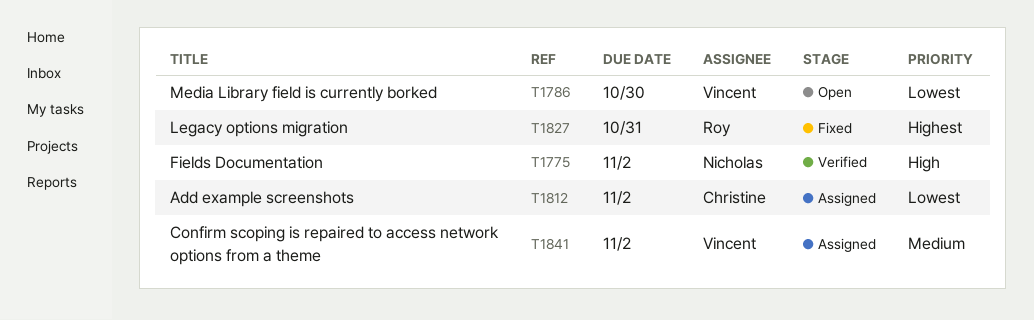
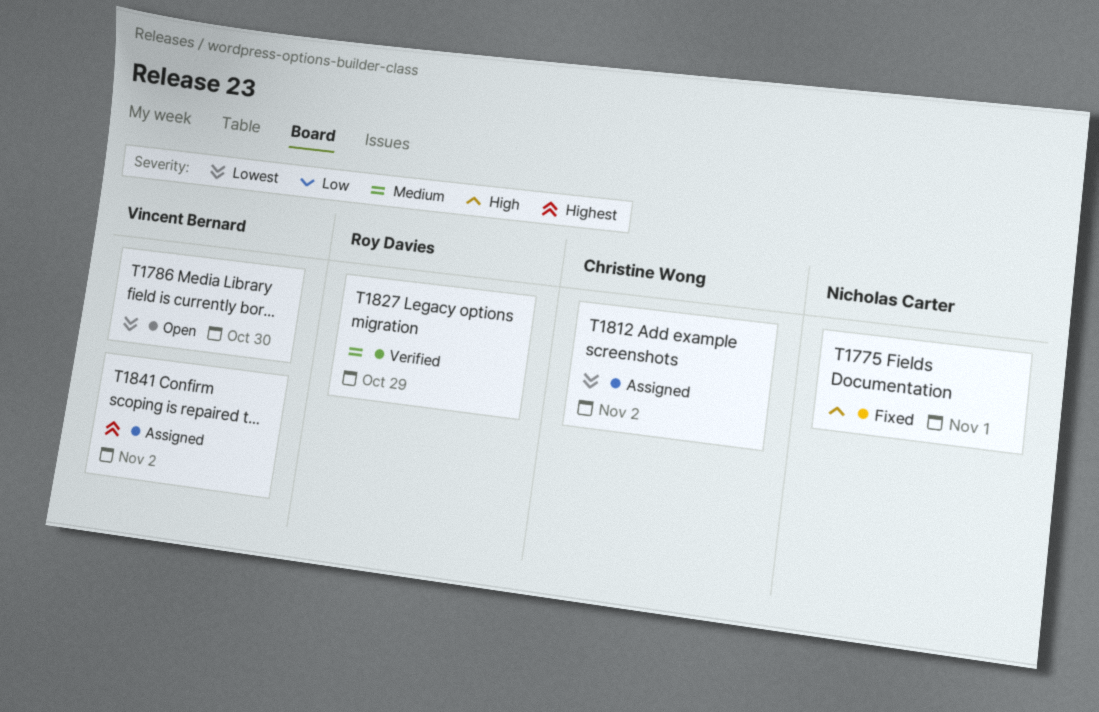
T1775, status: Verified -> Fixed
T1775, due: Nov 2 -> Nov 1
T1827, status: Fixed -> Verified
T1827, priority: Highest -> Medium
T1827, due: Oct 31 -> Oct 29
T1841, priority: Medium -> Highest

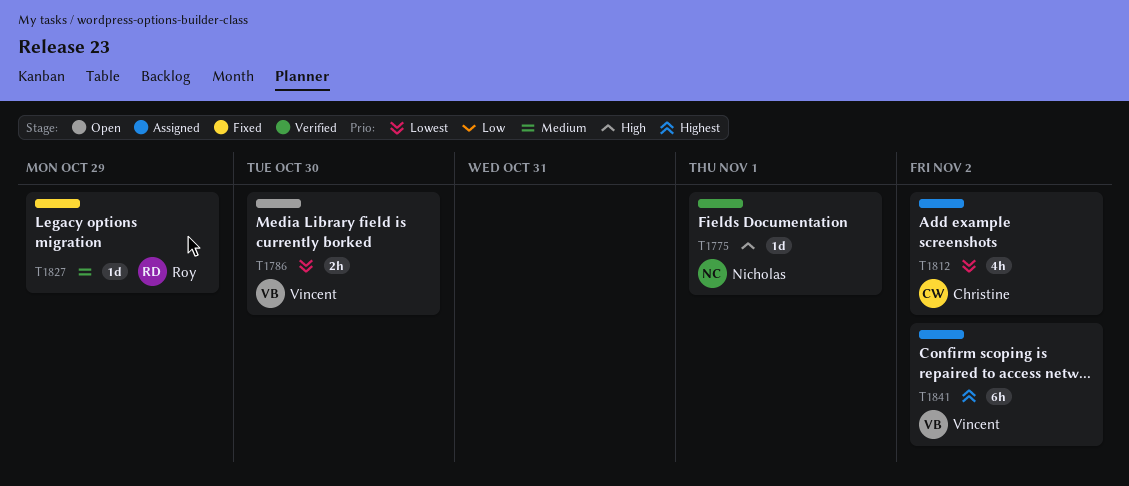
T1775, status: Fixed -> Verified
T1827, status: Verified -> Fixed

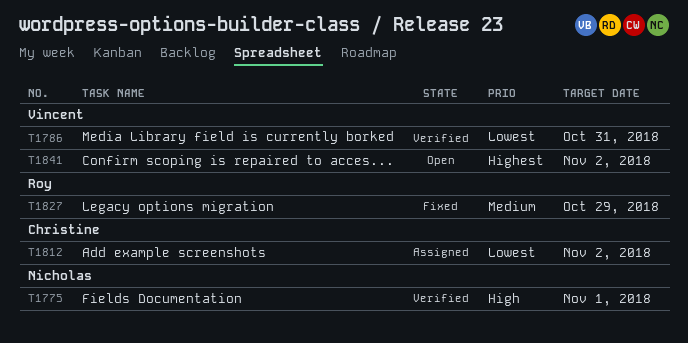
T1786, status: Open -> Verified
T1786, due: Oct 30 -> Oct 31
T1841, status: Assigned -> Open

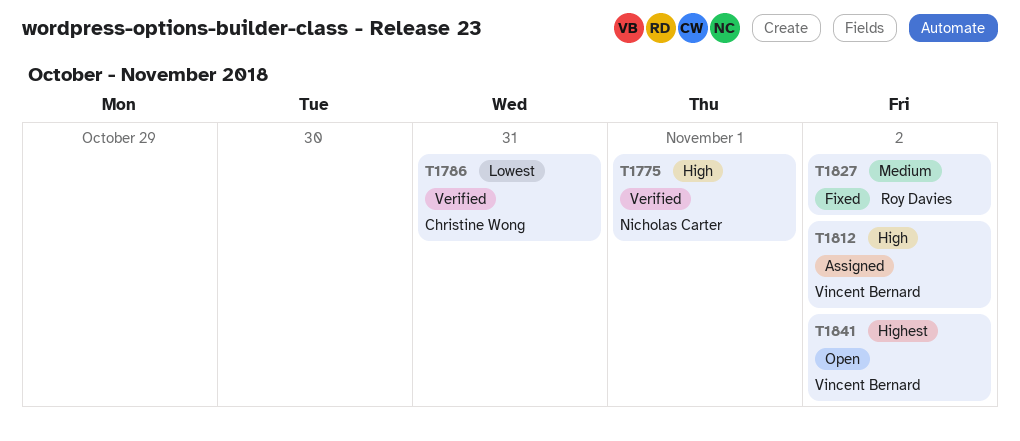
T1786, owner: Vincent Bernard -> Christine Wong
T1812, owner: Christine Wong -> Vincent Bernard
T1812, priority: Lowest -> High
T1827, due: Oct 29 -> Nov 2

